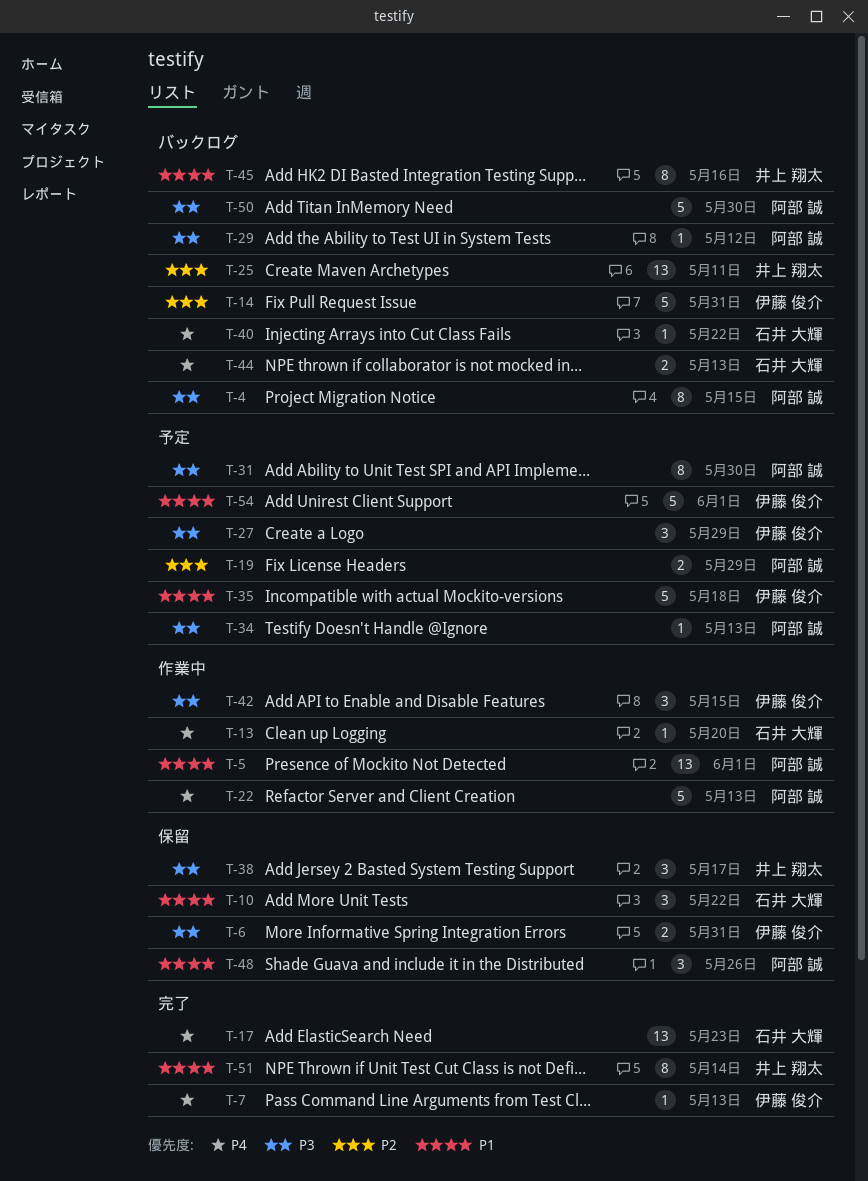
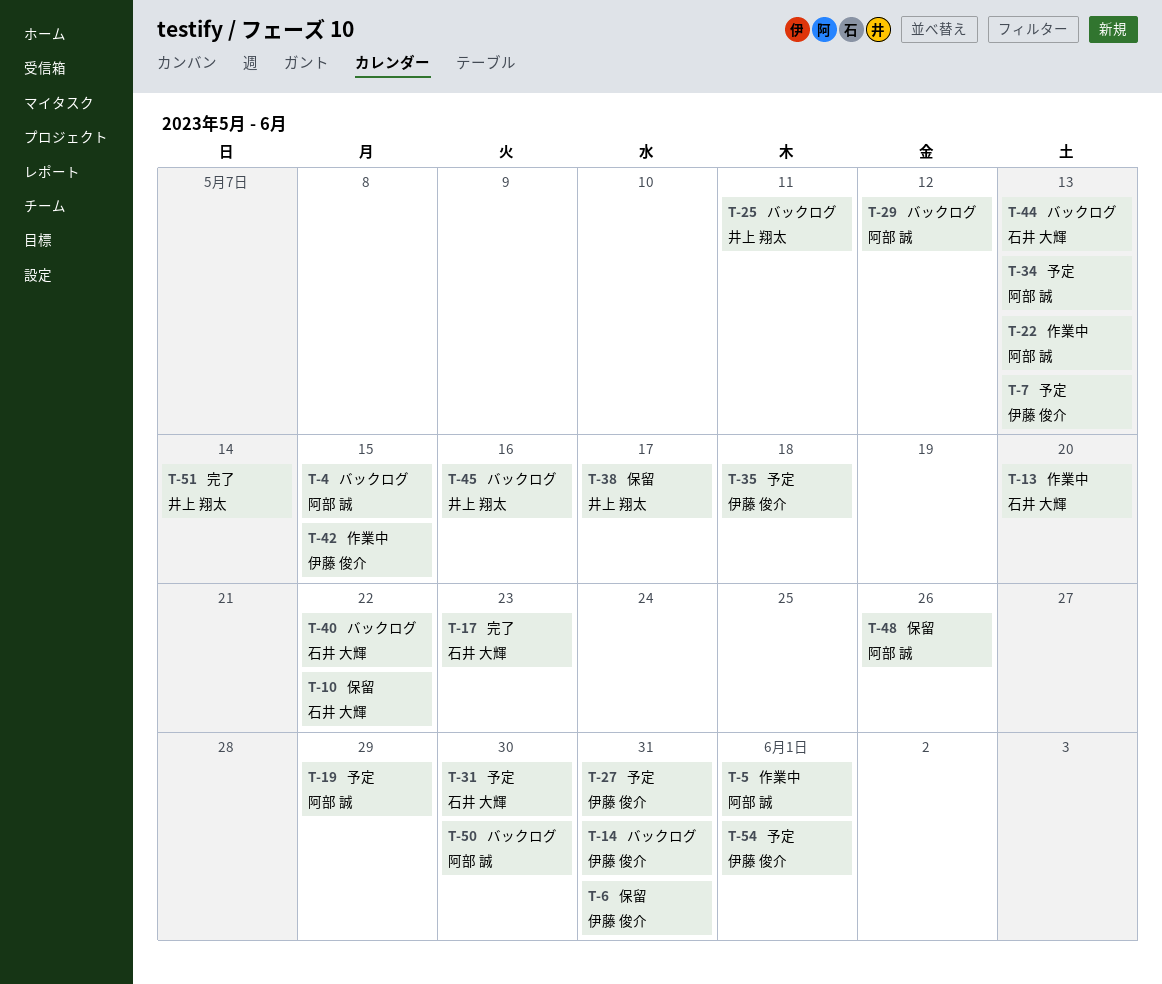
T-7, status: 完了 -> 予定
T-27, due: May 29 -> May 31
T-31, owner: 阿部 誠 -> 石井 大輝

